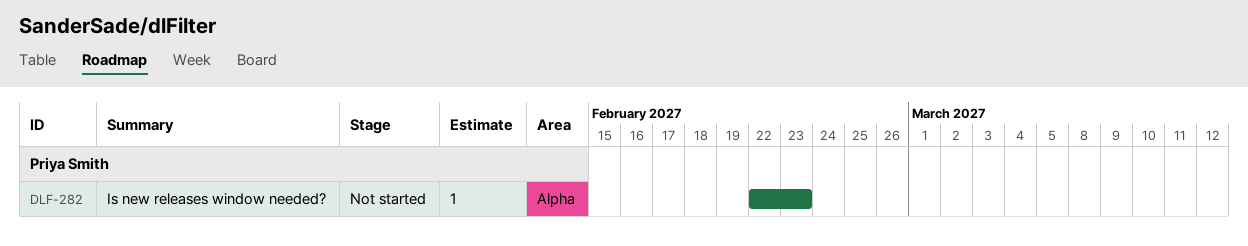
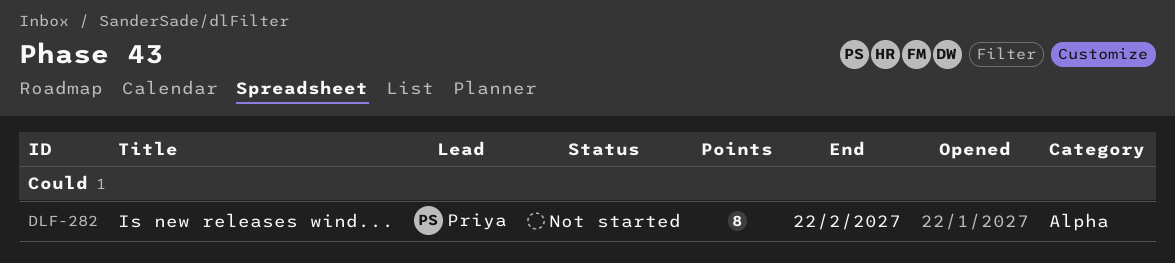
DLF-282, estimate: 1 -> 8
DLF-282, due: Feb 23 -> Feb 22

